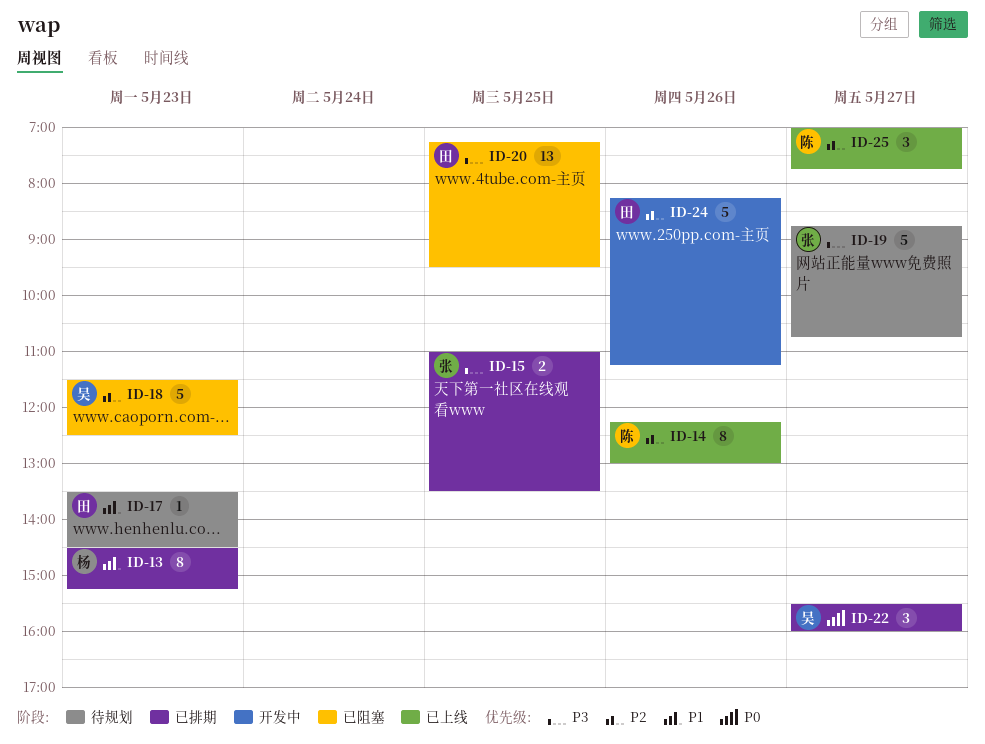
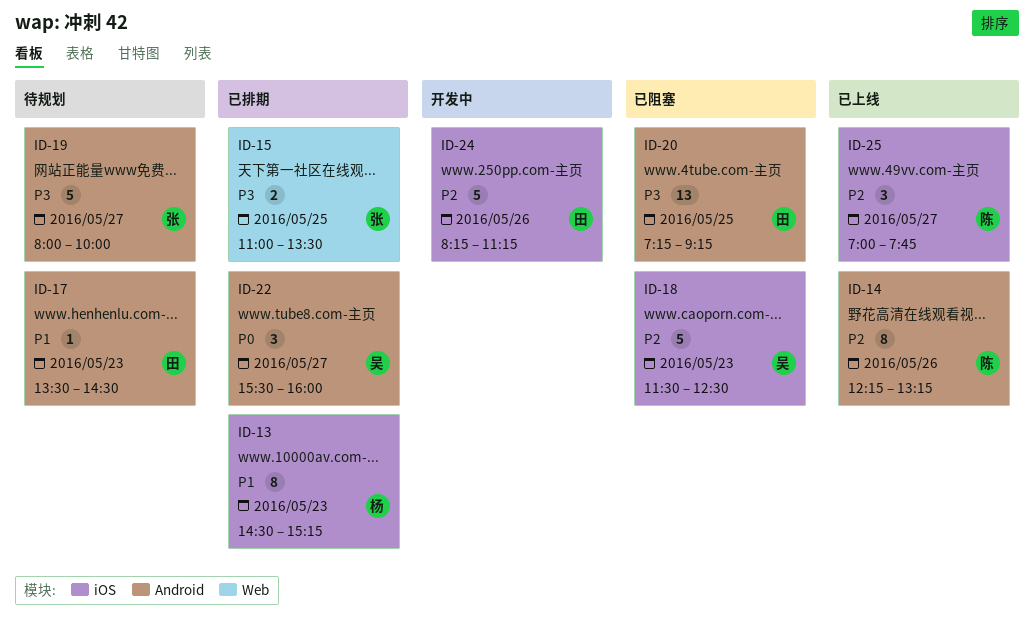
ID-14, ends: 13:00 -> 13:15
ID-19, begins: 08:45 -> 08:00
ID-19, ends: 10:45 -> 10:00
ID-20, ends: 09:30 -> 09:15

